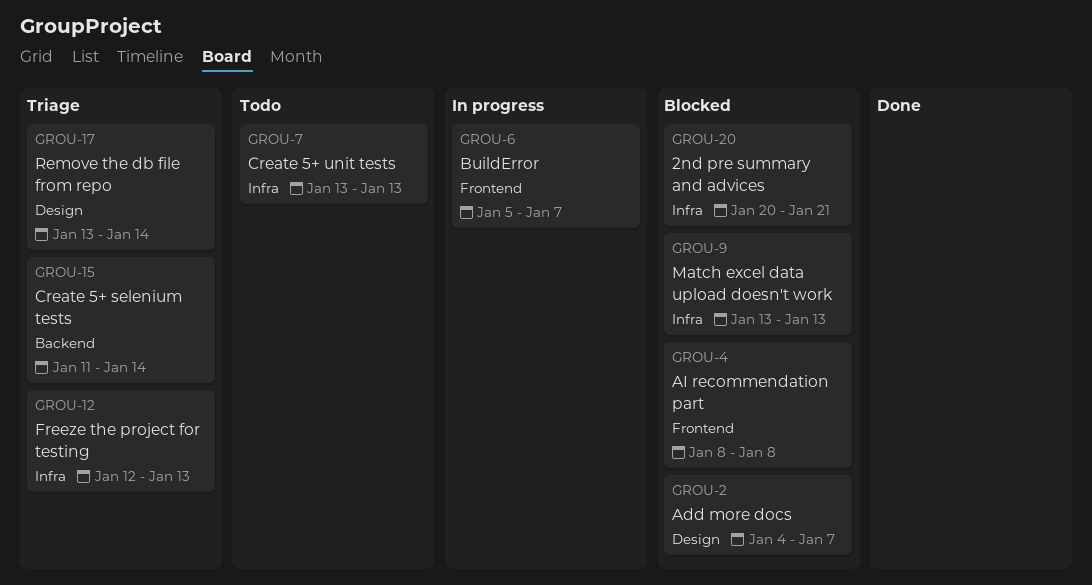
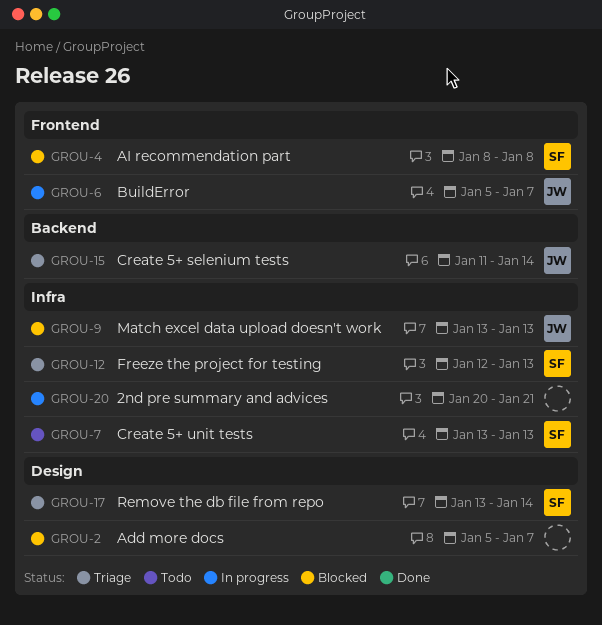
GROU-2, start: Jan 4 -> Jan 5
GROU-20, status: Blocked -> In progress

